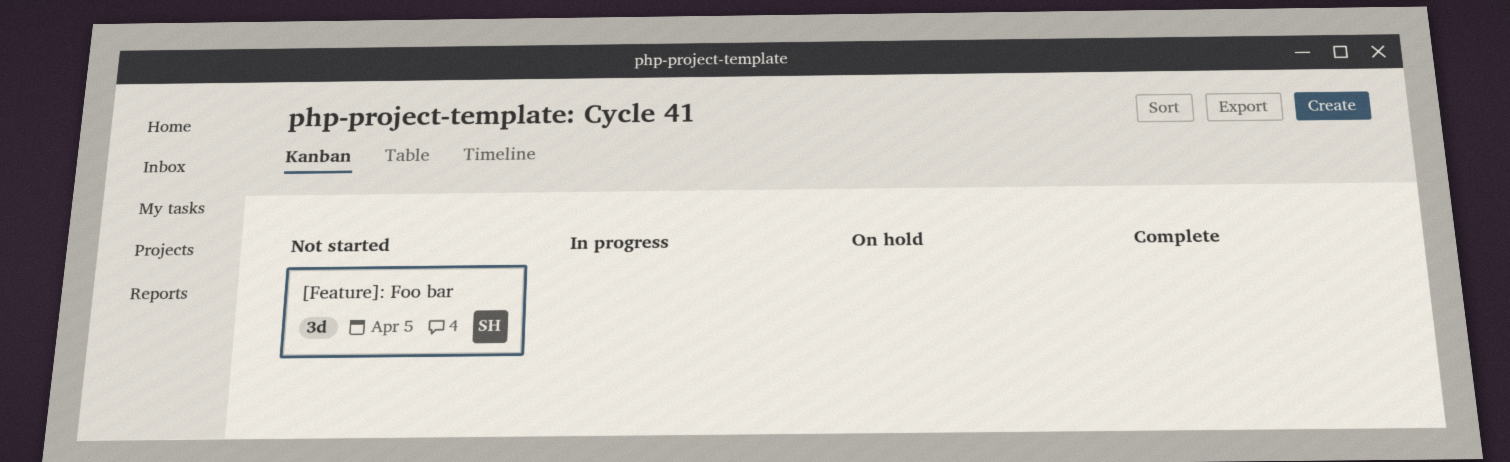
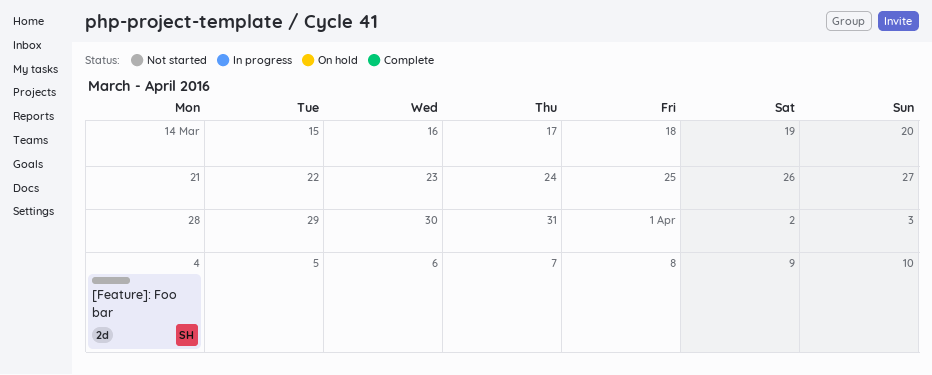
[Feature]: Foo bar, estimate: 3d -> 2d
[Feature]: Foo bar, due: Apr 5 -> Apr 4

